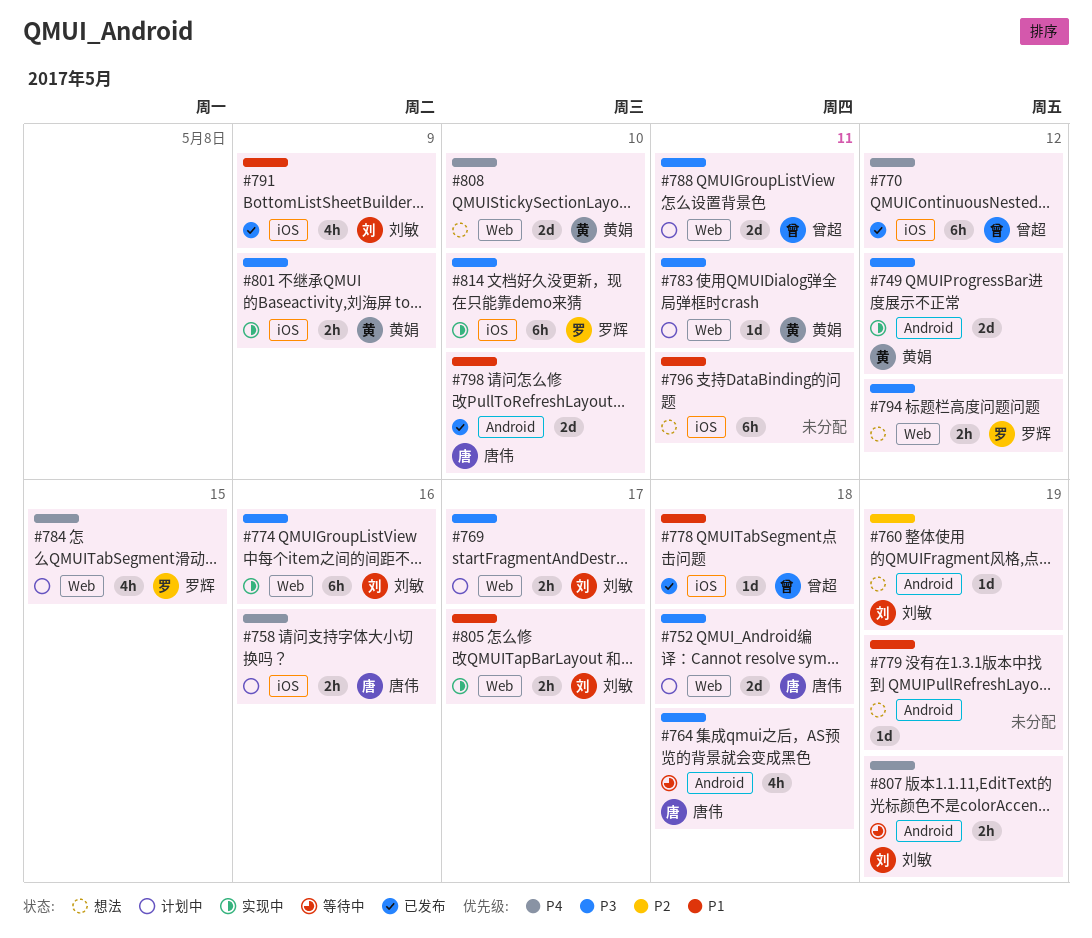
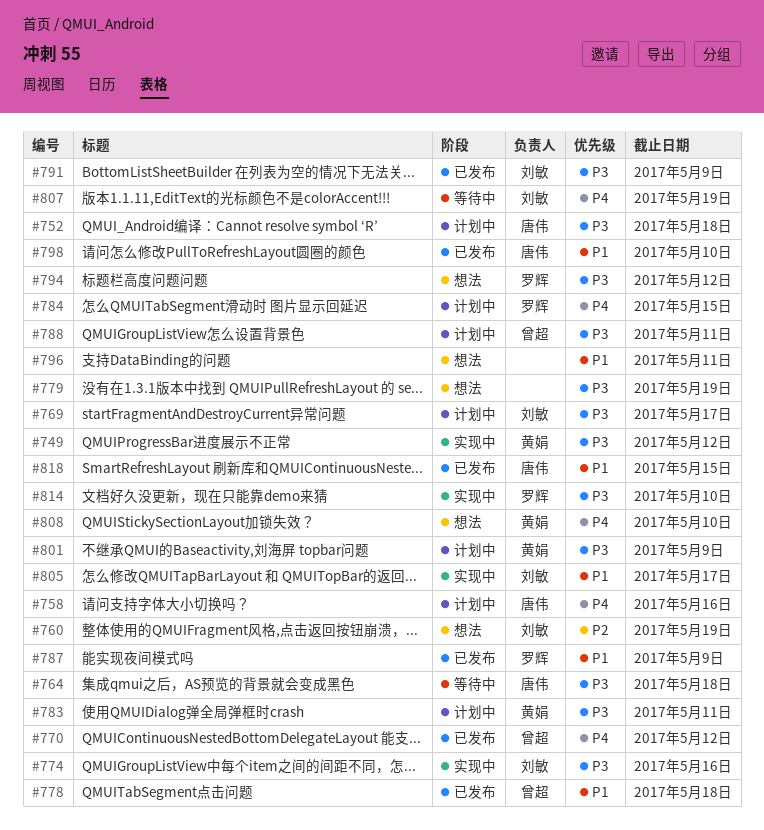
#779, priority: P1 -> P3
#787: none -> present
#791, priority: P1 -> P3
#801, status: 实现中 -> 计划中
#818: none -> present

